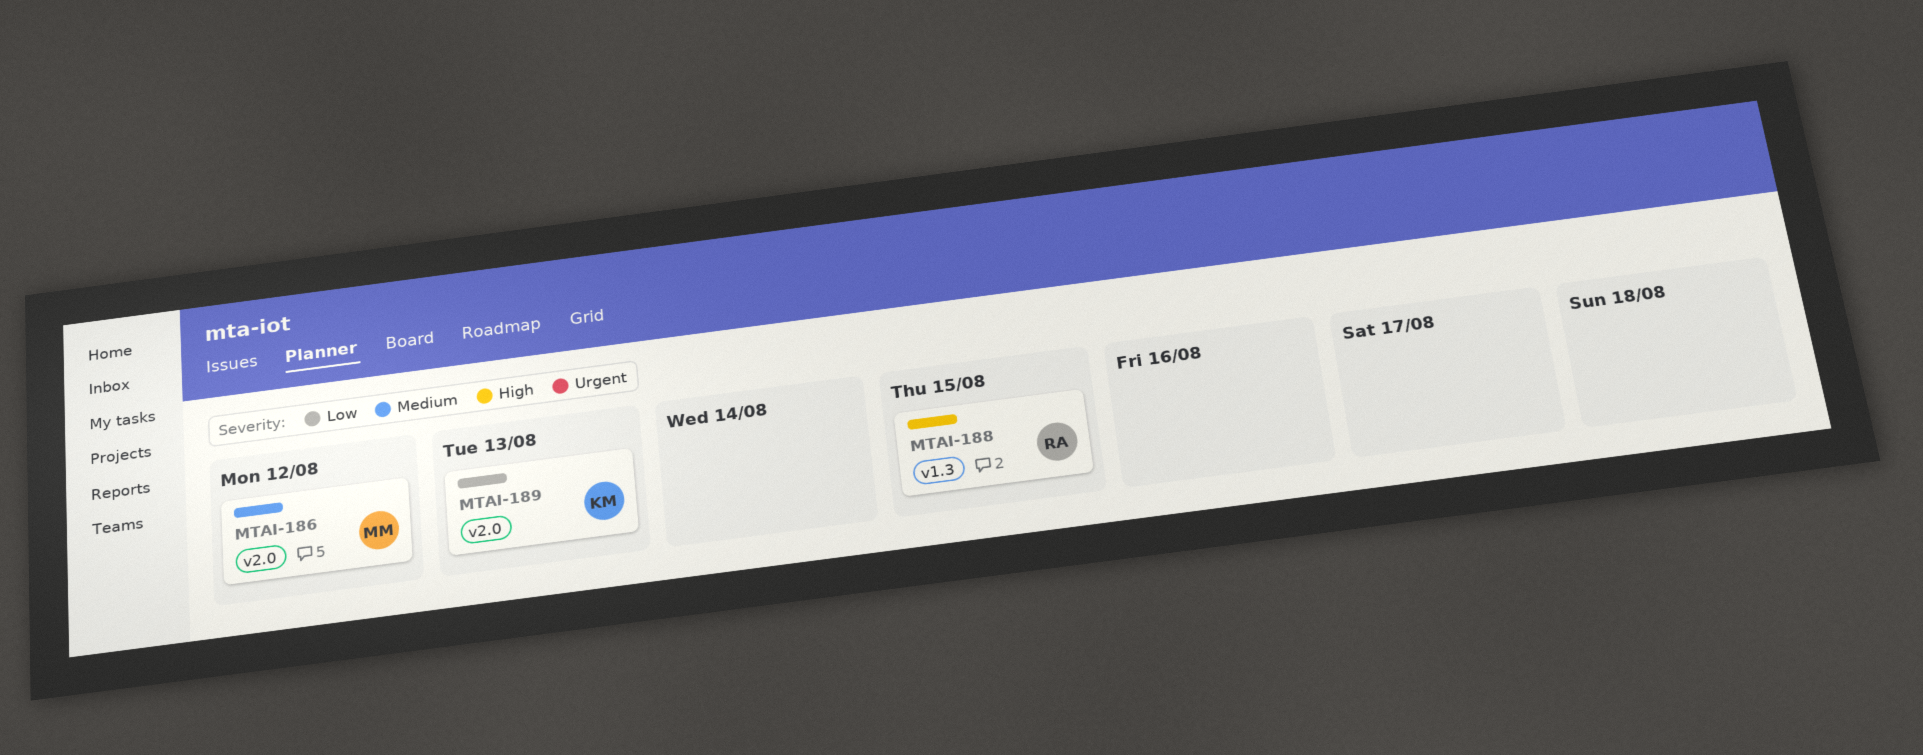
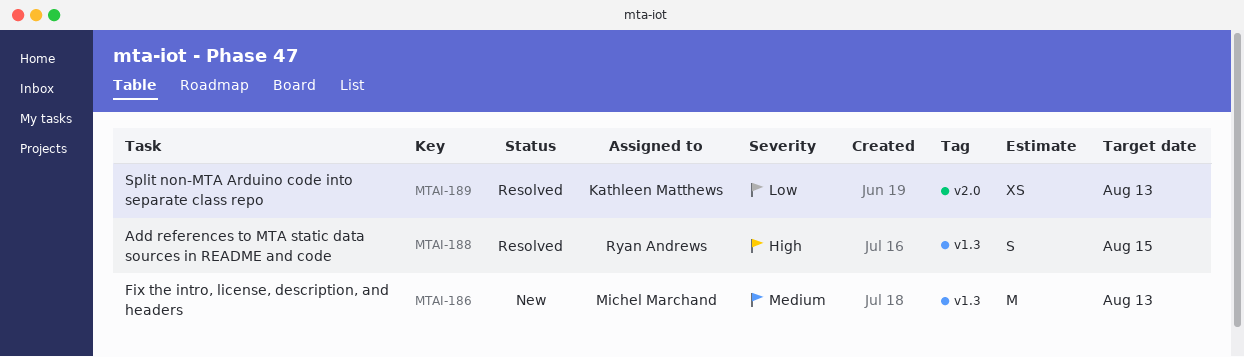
MTAI-186, label: v2.0 -> v1.3
MTAI-186, due: Aug 12 -> Aug 13

